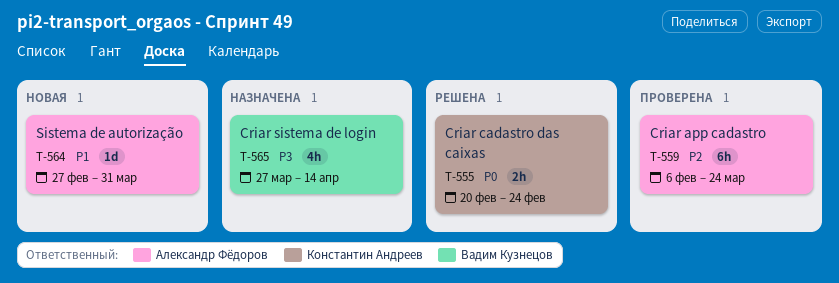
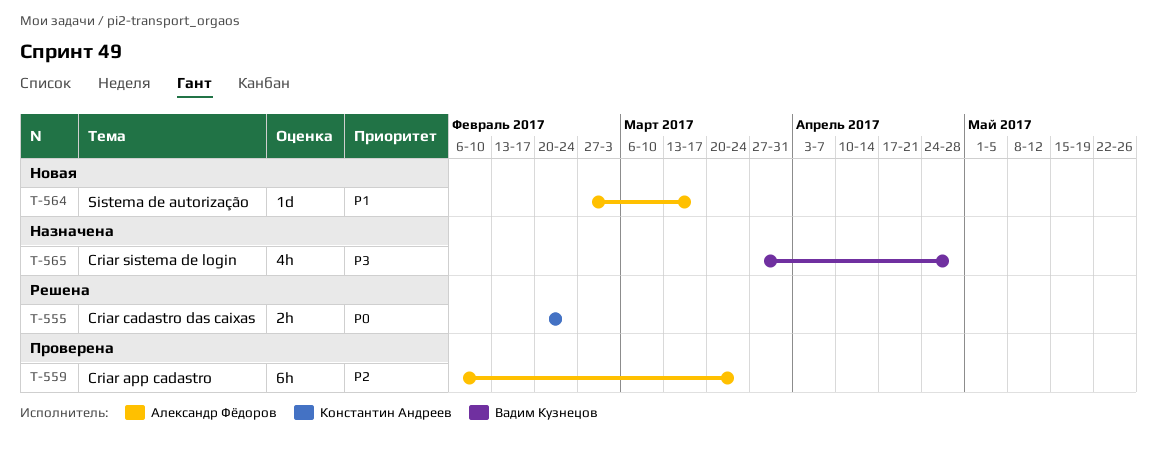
T-564, due: Mar 31 -> Mar 17
T-565, due: Apr 14 -> Apr 28

